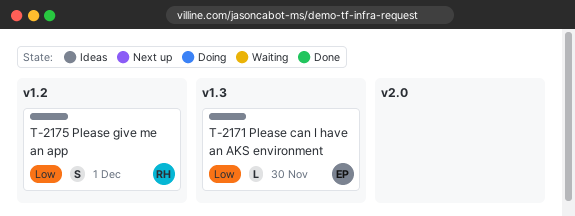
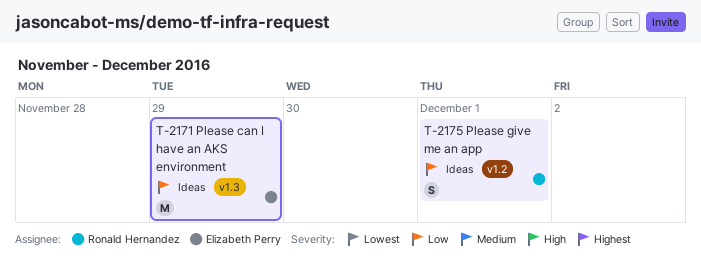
T-2171, estimate: L -> M
T-2171, due: Nov 30 -> Nov 29

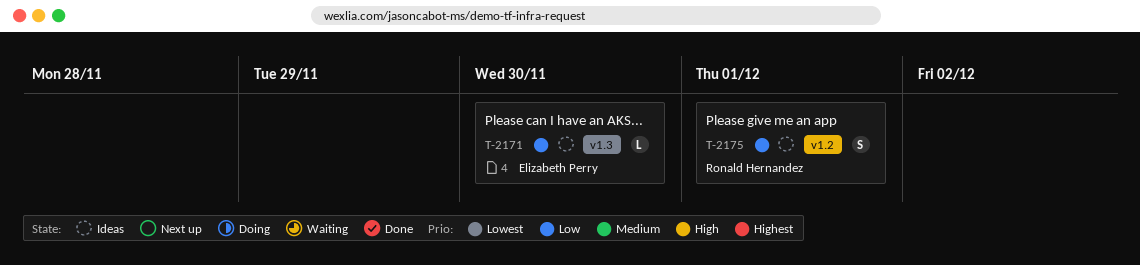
T-2171, estimate: M -> L
T-2171, due: Nov 29 -> Nov 30

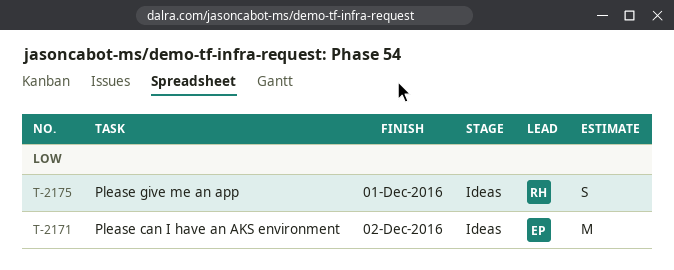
T-2171, estimate: L -> M
T-2171, due: Nov 30 -> Dec 2

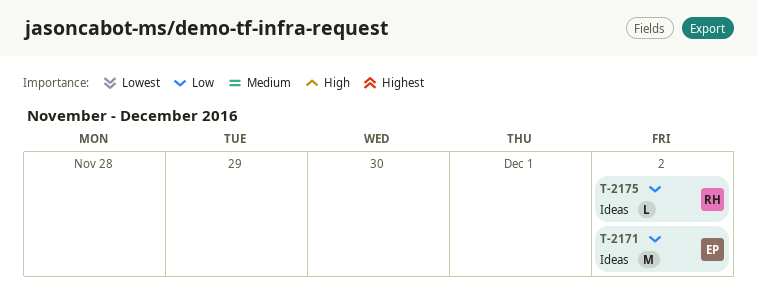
T-2175, estimate: S -> L
T-2175, due: Dec 1 -> Dec 2

